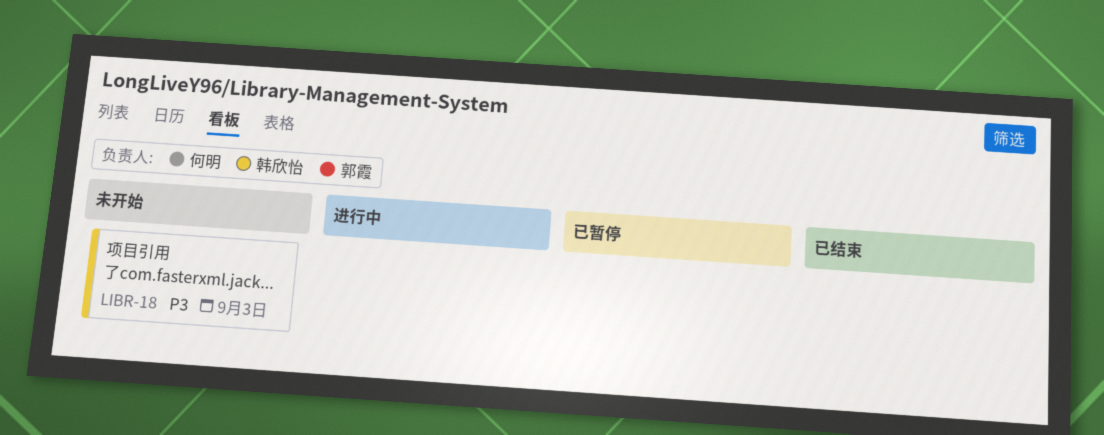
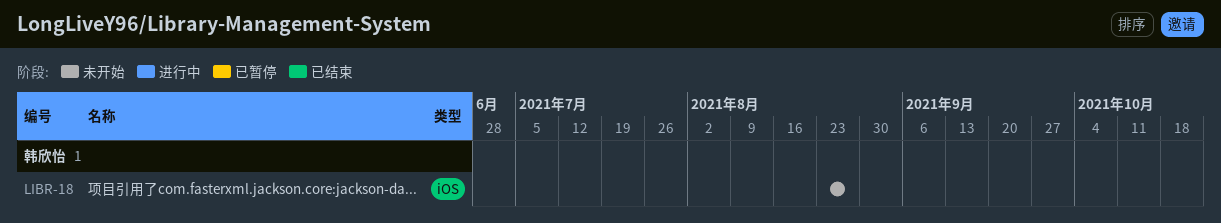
LIBR-18, due: Sep 3 -> Aug 27

